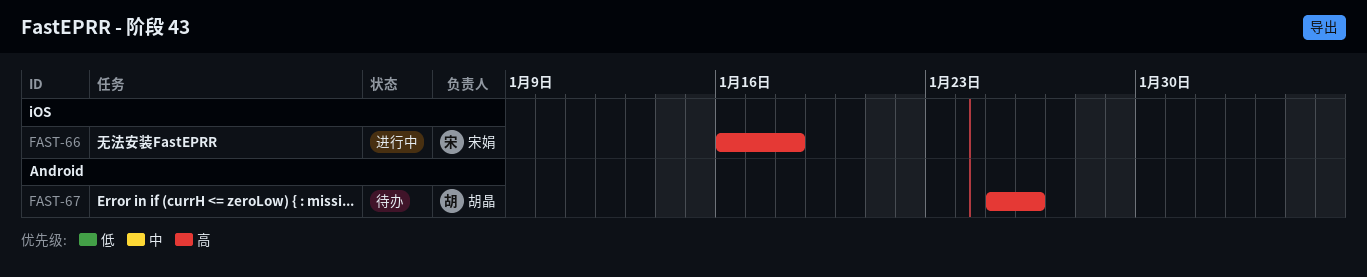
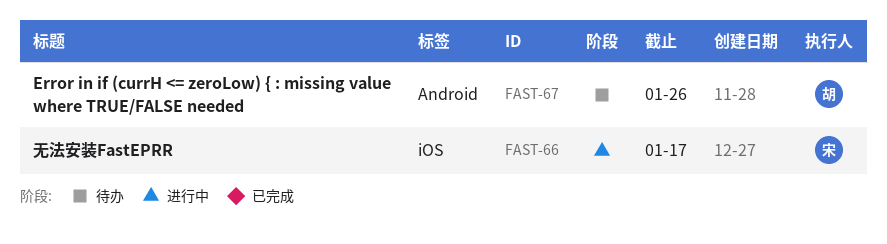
FAST-66, due: Jan 18 -> Jan 17

